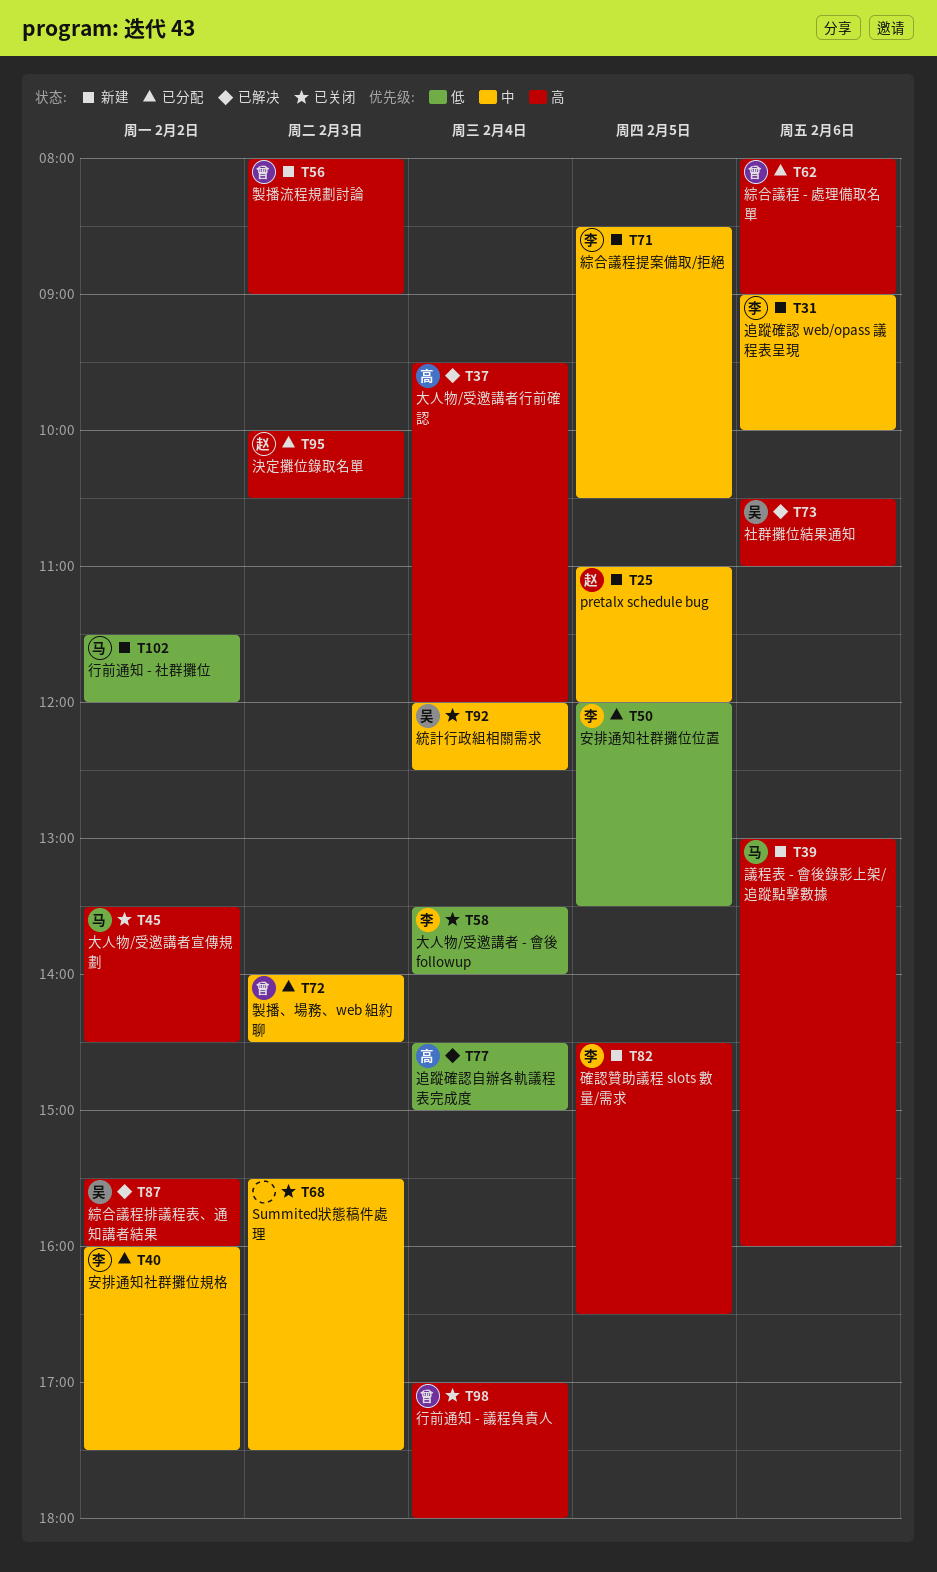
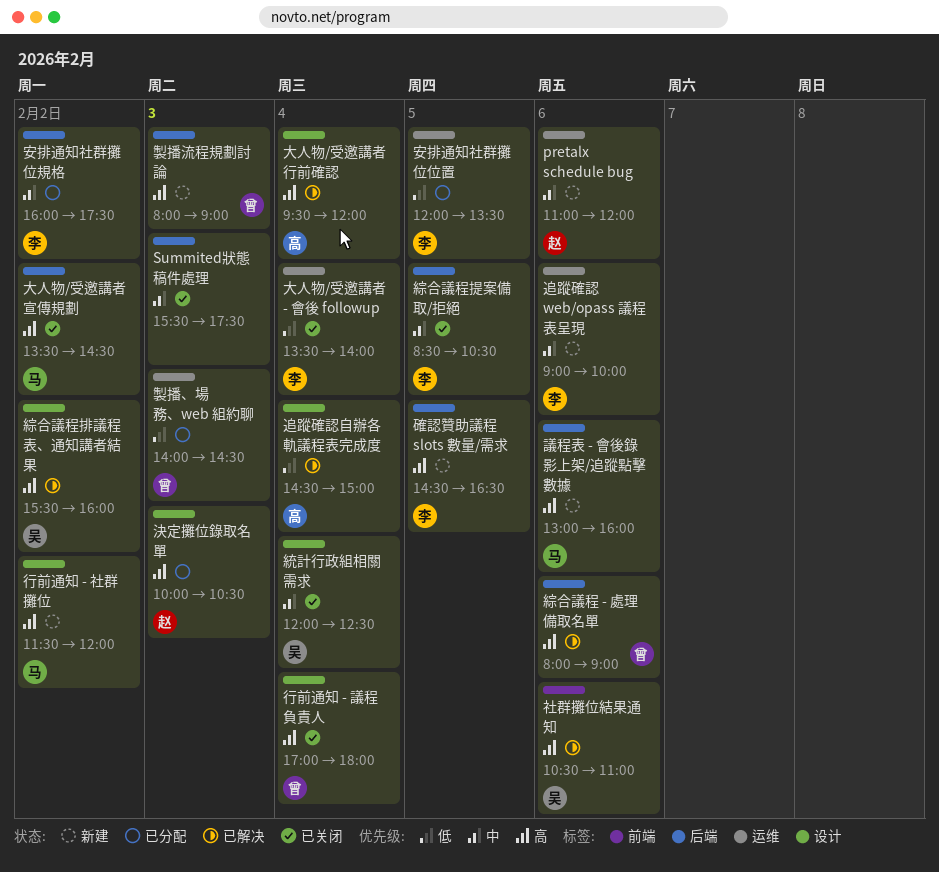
pretalx schedule bug, day: Feb 5 -> Feb 6
綜合議程 - 處理備取名單, status: 已分配 -> 已解决
綜合議程提案備取/拒絕, status: 新建 -> 已关闭
行前通知 - 社群攤位, priority: 低 -> 高
製播、場務、web 組約聊, priority: 中 -> 低

